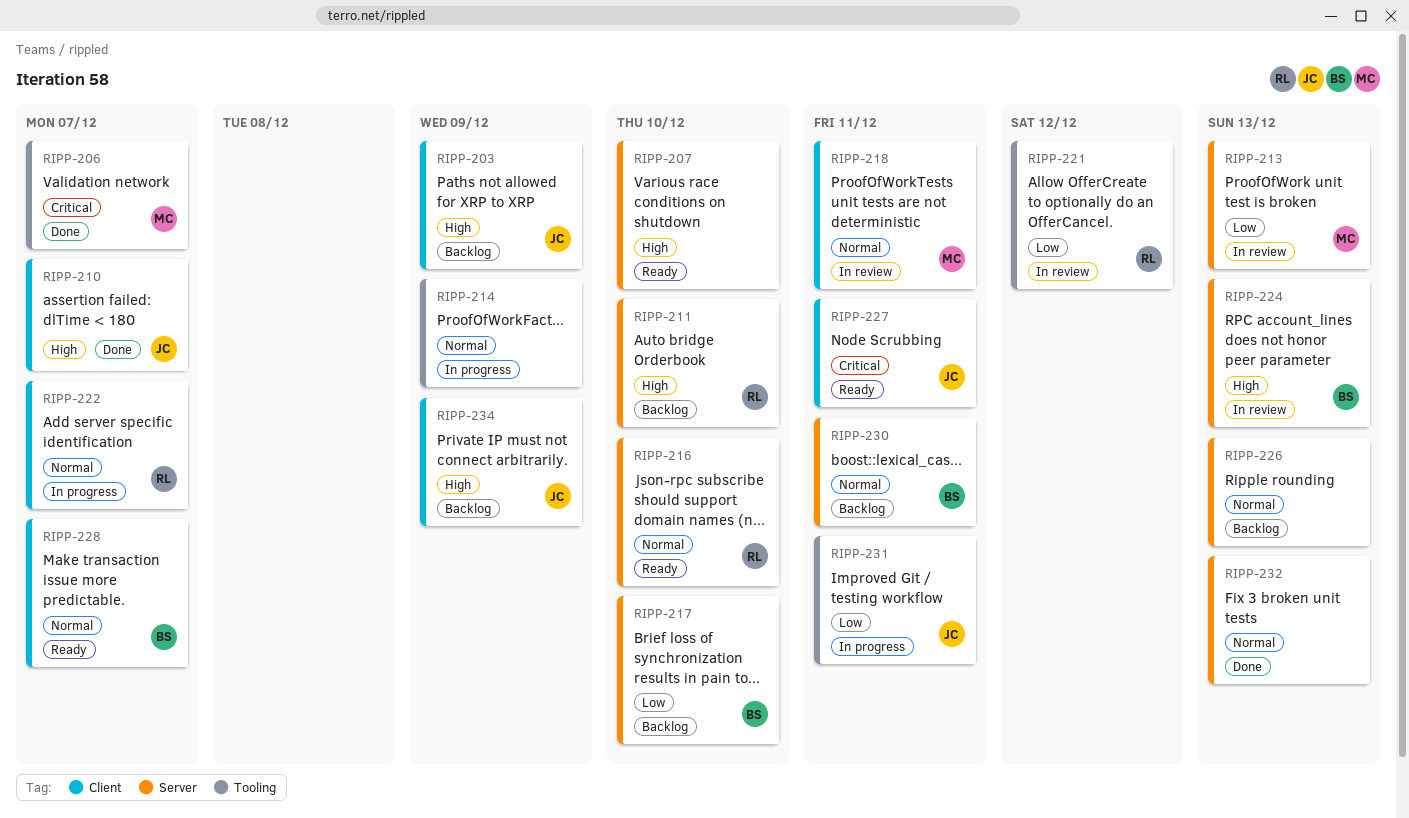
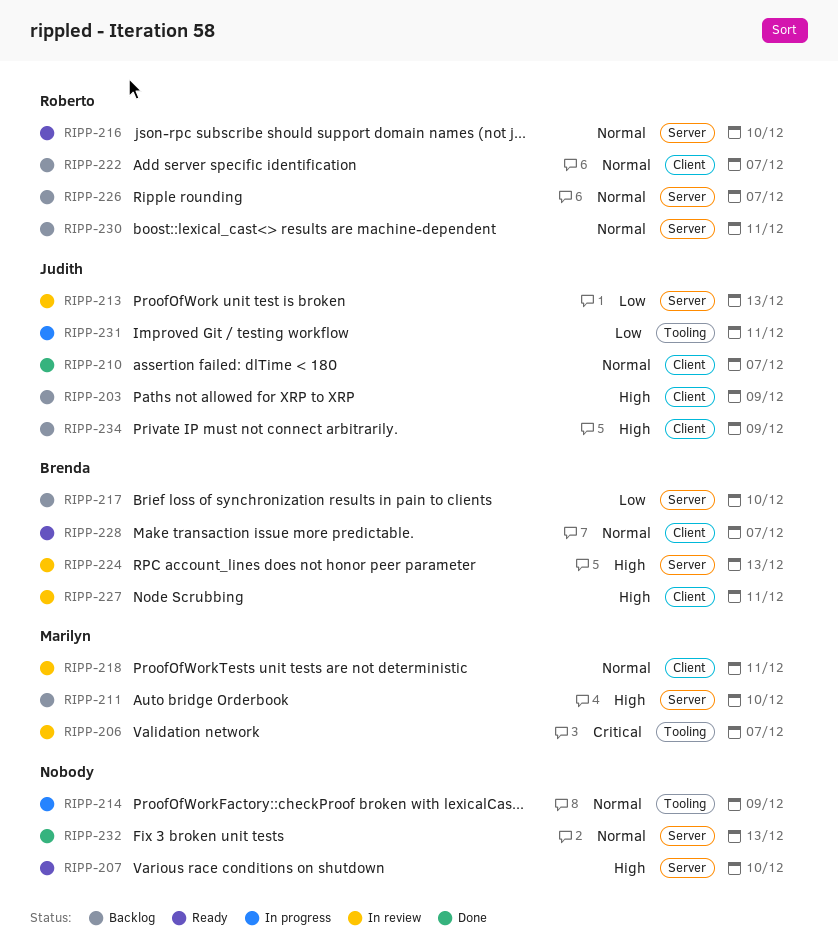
RIPP-206, status: Done -> In review
RIPP-210, priority: High -> Normal
RIPP-211, owner: Roberto -> Marilyn
RIPP-213, owner: Marilyn -> Judith
RIPP-221: present -> none
RIPP-222, status: In progress -> Backlog
RIPP-226, owner: none -> Roberto
RIPP-226, due: Dec 13 -> Dec 7
RIPP-227, status: Ready -> In review
RIPP-227, owner: Judith -> Brenda
RIPP-227, priority: Critical -> High
RIPP-230, owner: Brenda -> Roberto

